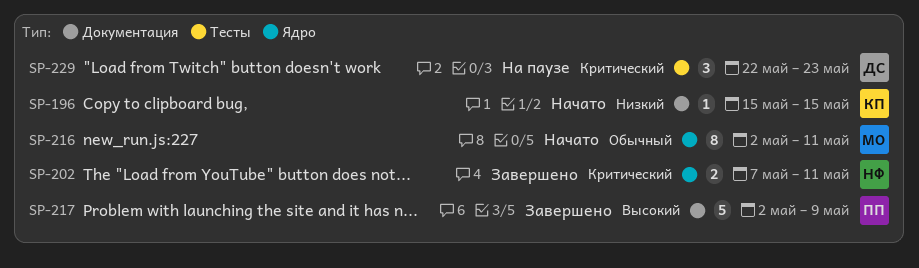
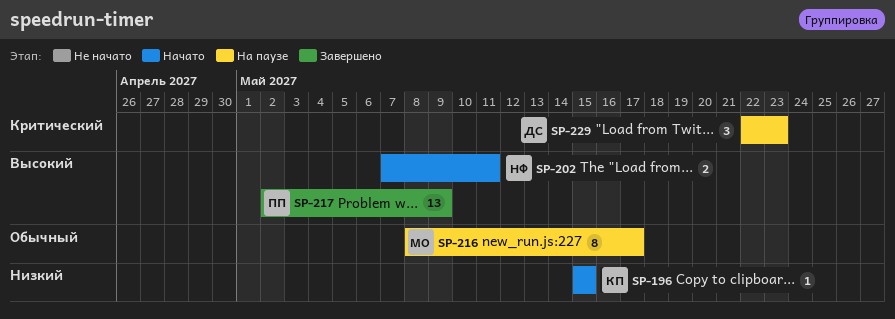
SP-202, status: Завершено -> Начато
SP-202, priority: Критический -> Высокий
SP-216, status: Начато -> На паузе
SP-216, start: May 2 -> May 8
SP-216, due: May 11 -> May 17
SP-217, estimate: 5 -> 13

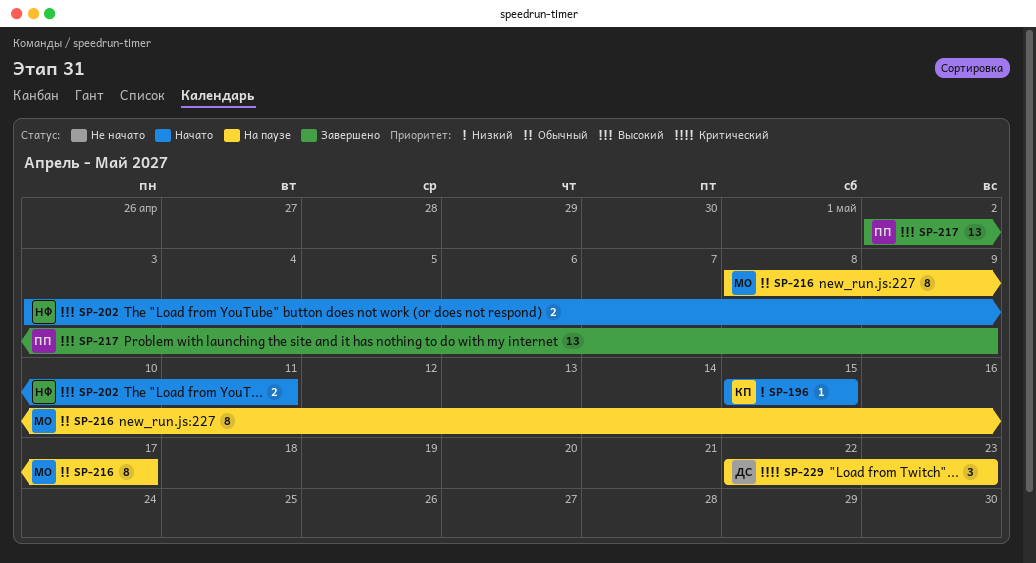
SP-202, start: May 7 -> May 3

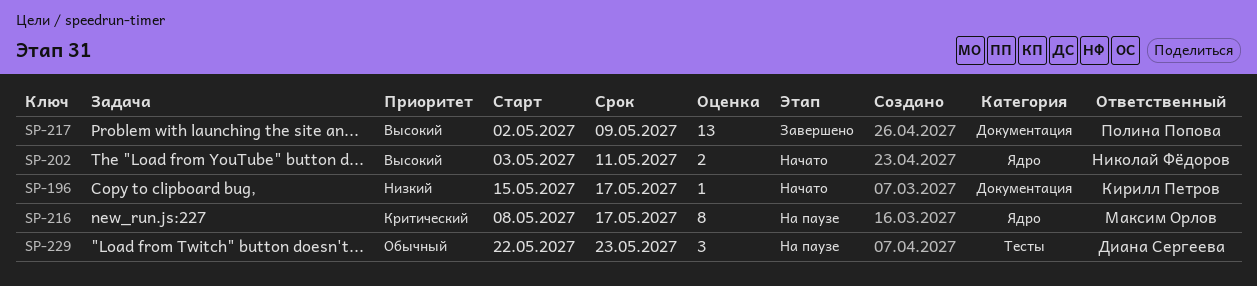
SP-196, due: May 15 -> May 17
SP-216, priority: Обычный -> Критический
SP-229, priority: Критический -> Обычный

